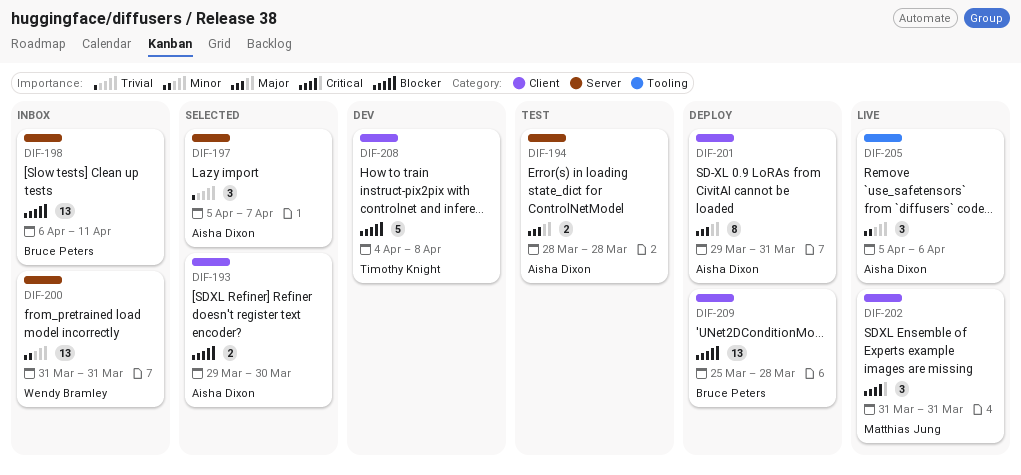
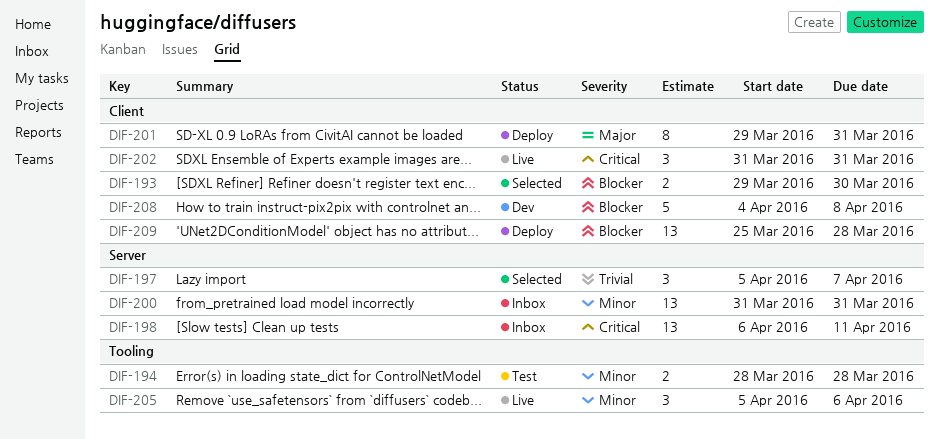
DIF-194, priority: Major -> Minor
DIF-194, label: Server -> Tooling
DIF-198, priority: Blocker -> Critical

